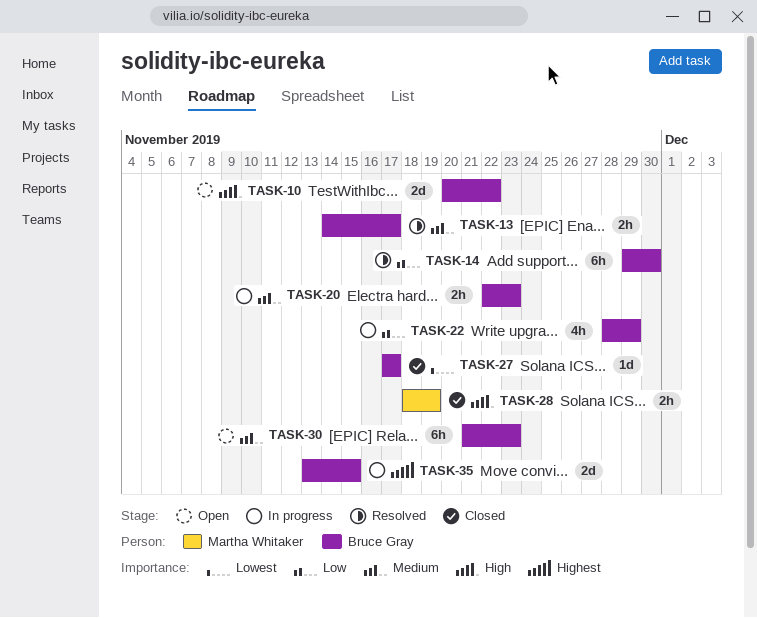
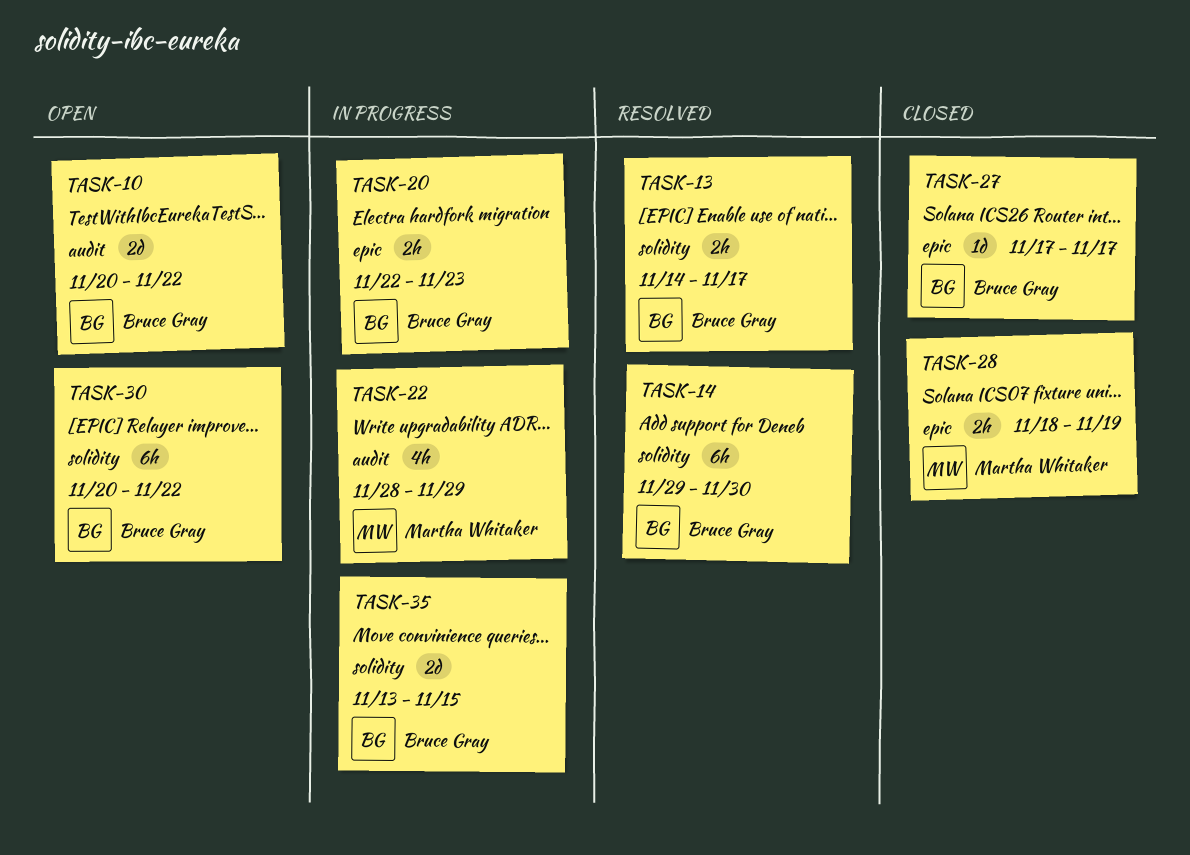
TASK-22, owner: Bruce Gray -> Martha Whitaker
TASK-30, start: Nov 21 -> Nov 20
TASK-30, due: Nov 23 -> Nov 22

